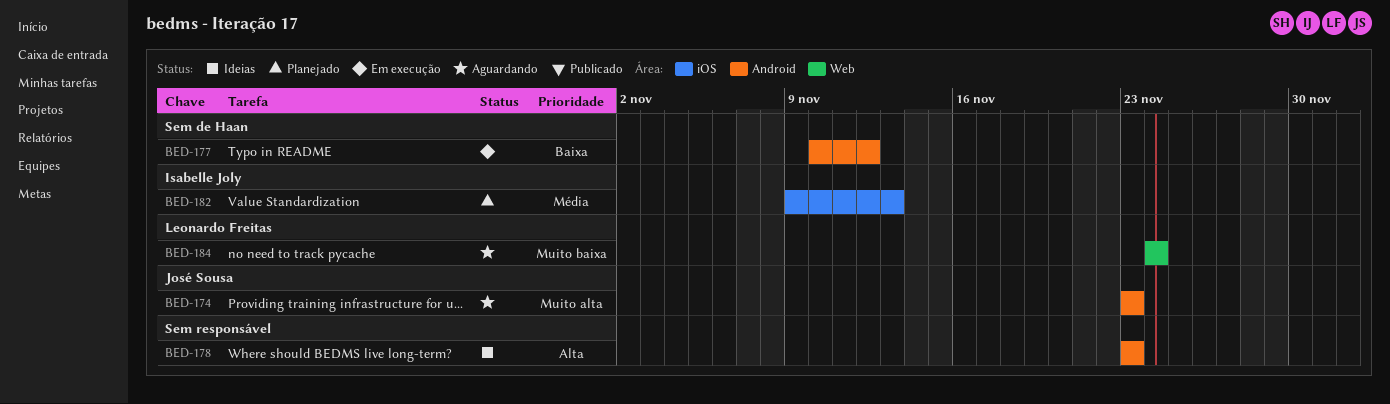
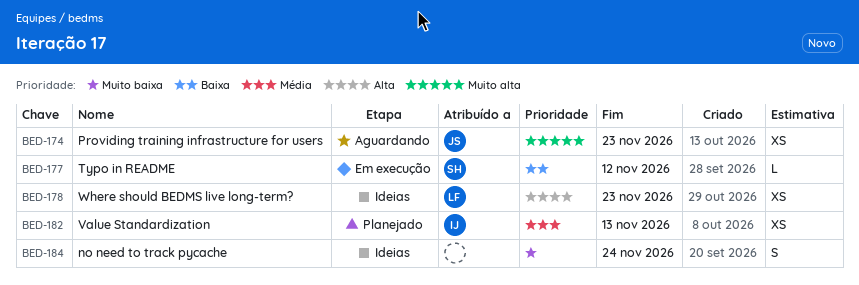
BED-178, owner: none -> Leonardo Freitas
BED-184, status: Aguardando -> Ideias
BED-184, owner: Leonardo Freitas -> none

